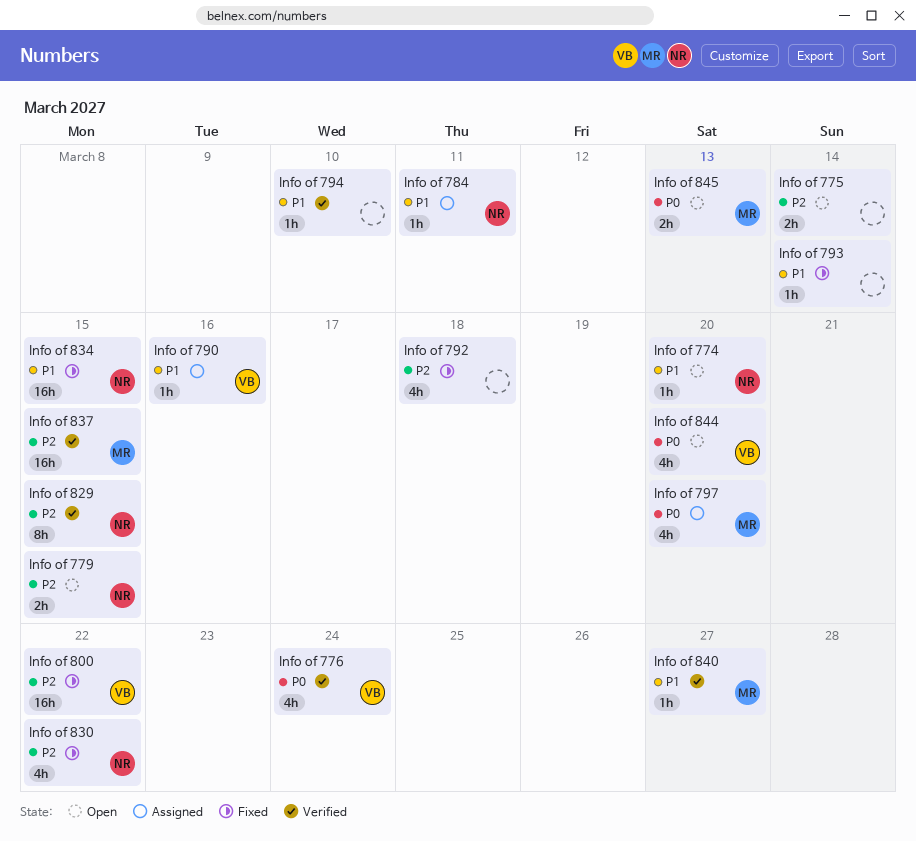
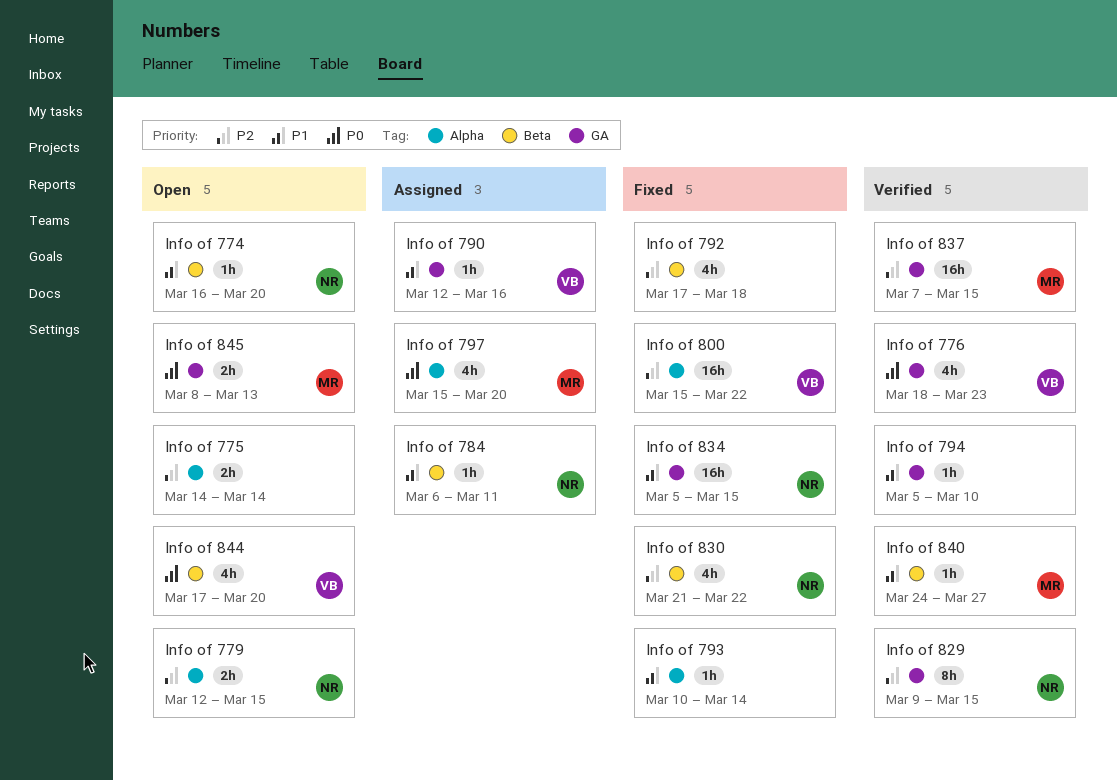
Info of 776, due: Mar 24 -> Mar 23

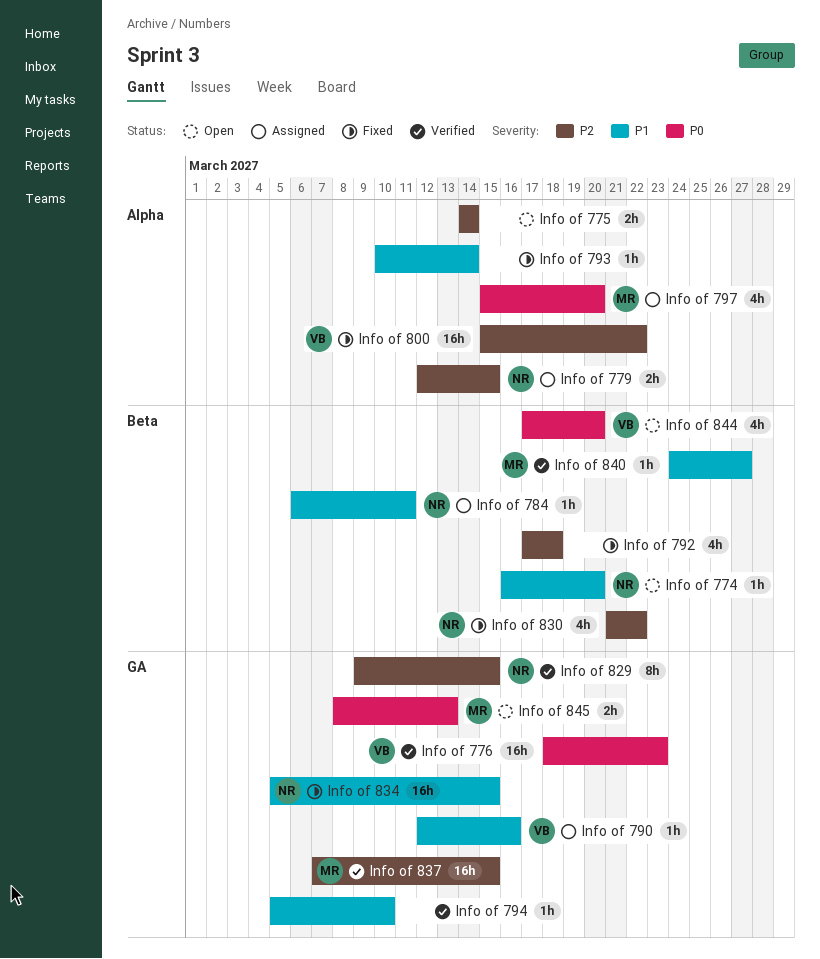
Info of 776, estimate: 4h -> 16h
Info of 779, status: Open -> Assigned

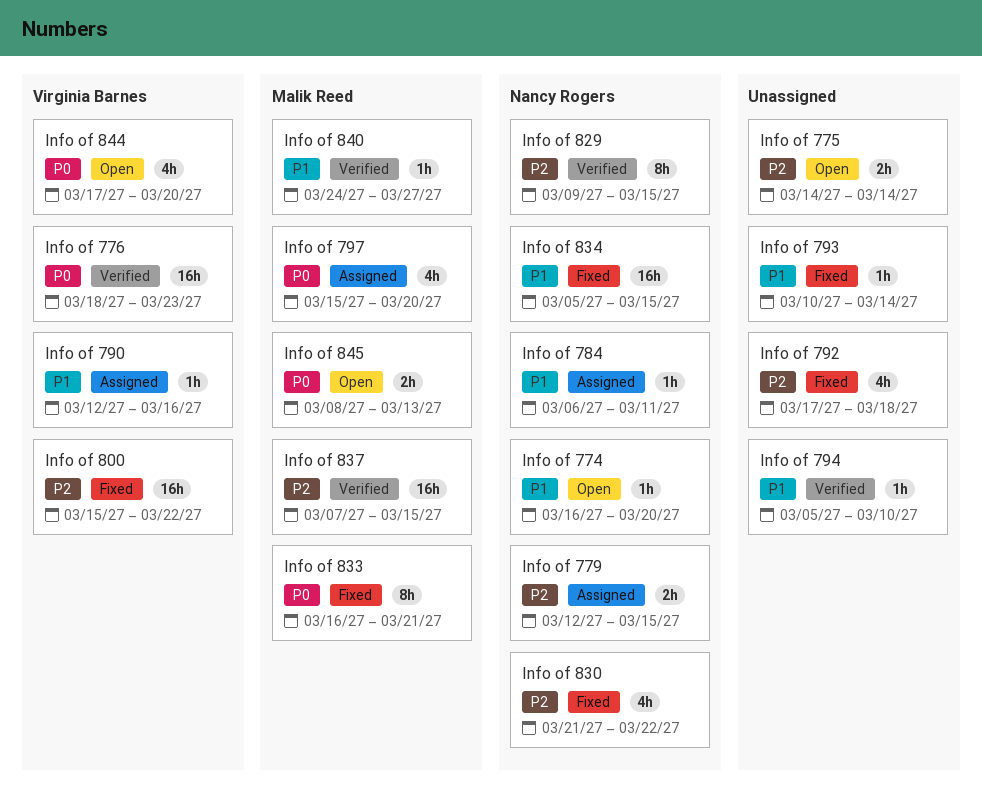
Info of 833: none -> present

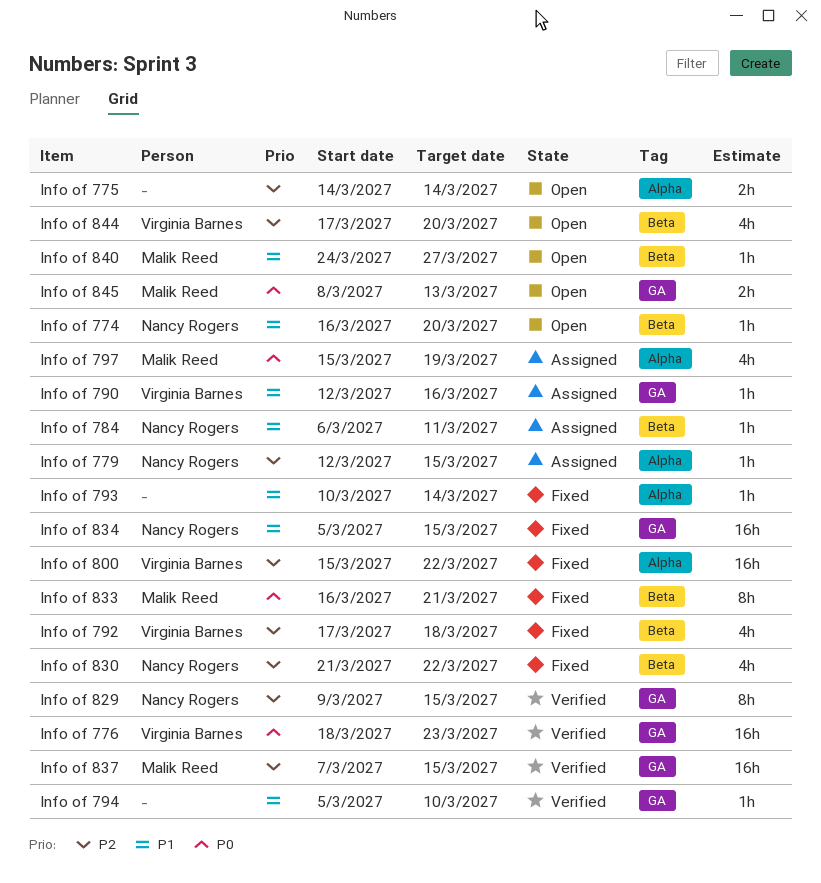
Info of 779, estimate: 2h -> 1h
Info of 792, owner: none -> Virginia Barnes
Info of 797, due: Mar 20 -> Mar 19
Info of 840, status: Verified -> Open
Info of 844, priority: P0 -> P2

